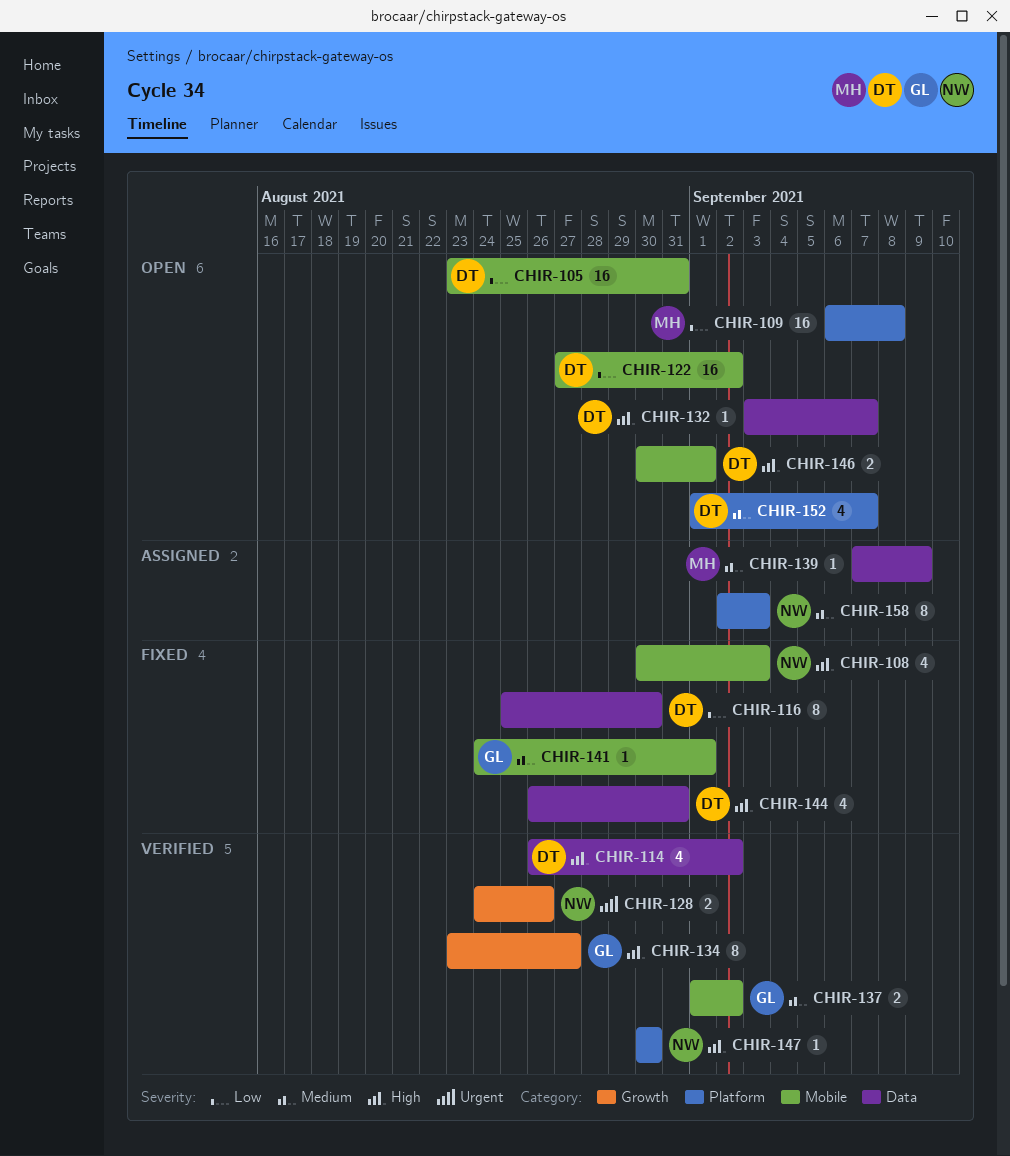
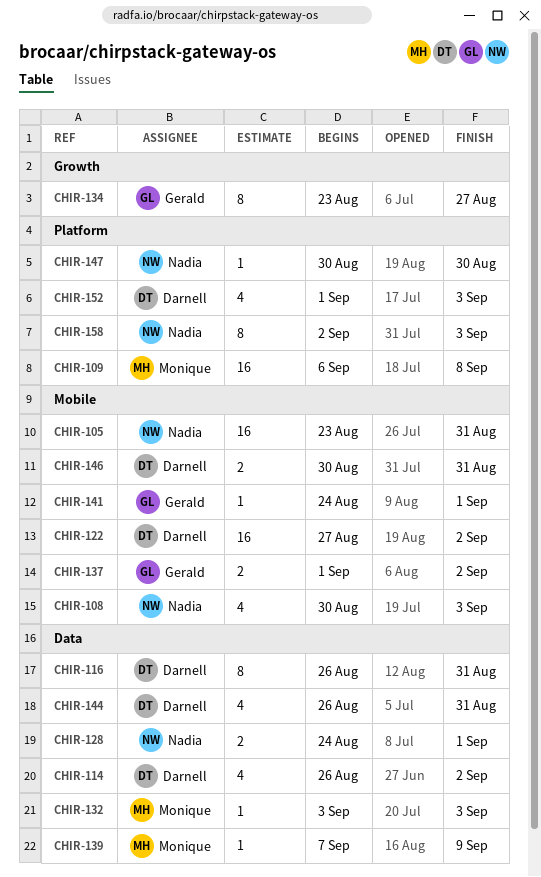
CHIR-105, owner: Darnell -> Nadia
CHIR-116, start: Aug 25 -> Aug 26
CHIR-116, due: Aug 30 -> Aug 31
CHIR-128, label: Growth -> Data
CHIR-128, due: Aug 26 -> Sep 1
CHIR-132, owner: Darnell -> Monique
CHIR-132, due: Sep 7 -> Sep 3
CHIR-146, due: Sep 1 -> Aug 31
CHIR-152, due: Sep 7 -> Sep 3

